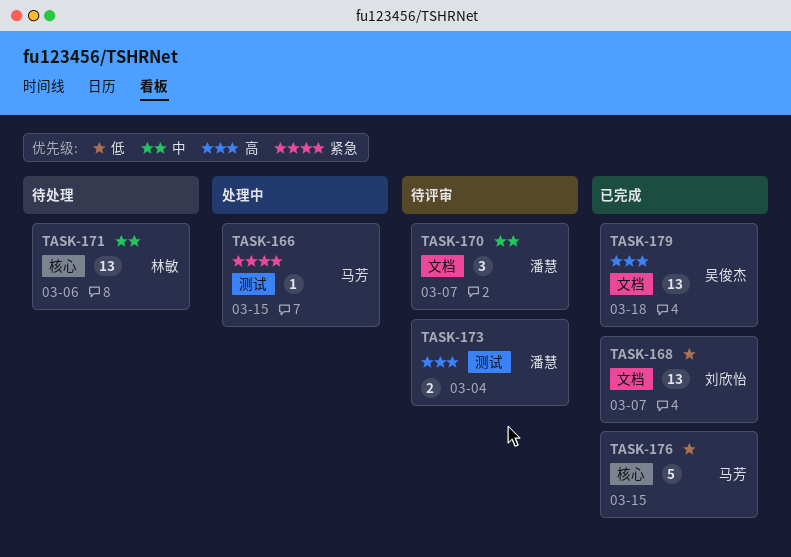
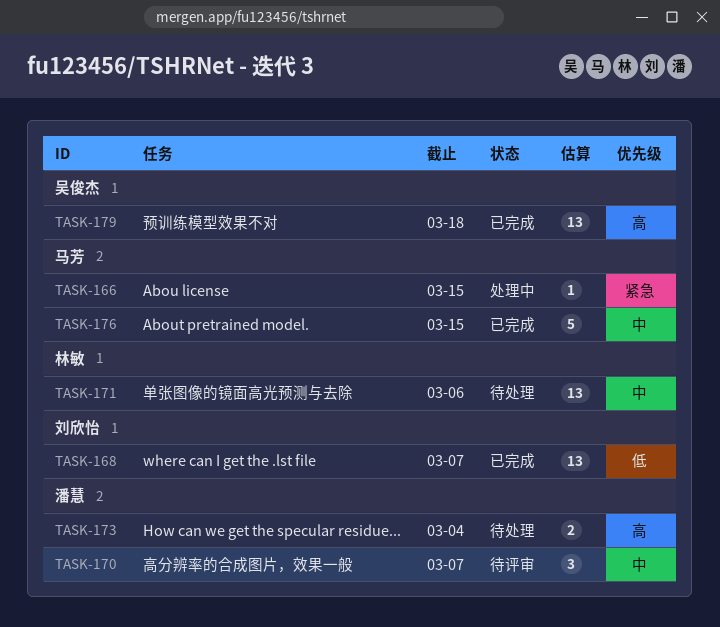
TASK-173, status: 待评审 -> 待处理
TASK-176, priority: 低 -> 中

